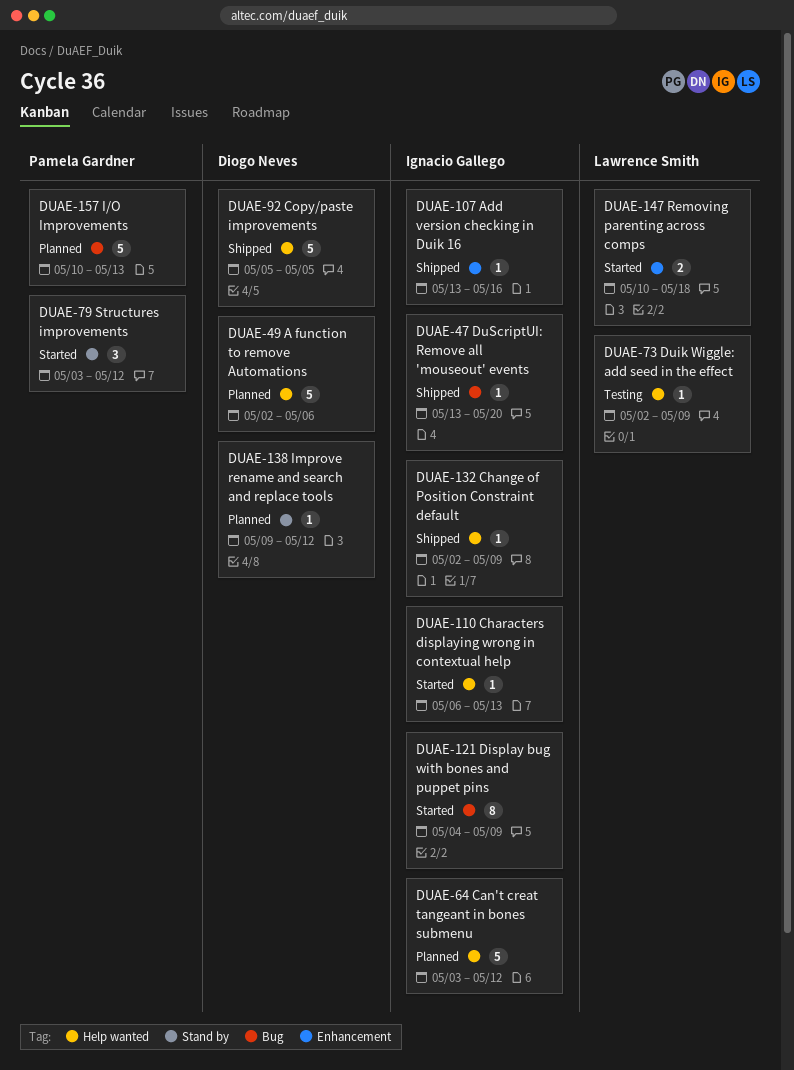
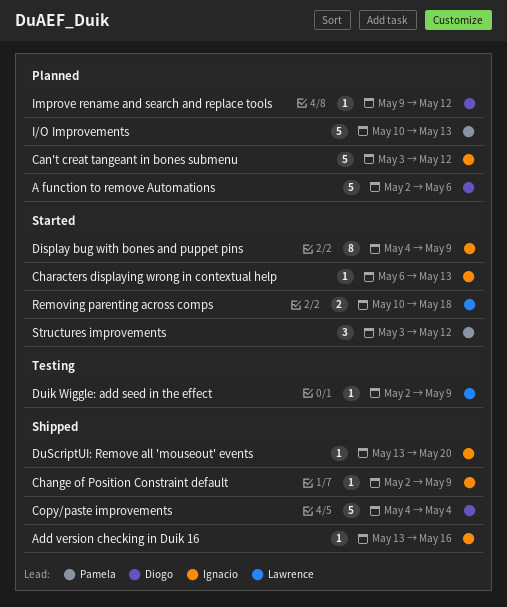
Copy/paste improvements, start: May 5 -> May 4
Copy/paste improvements, due: May 5 -> May 4

